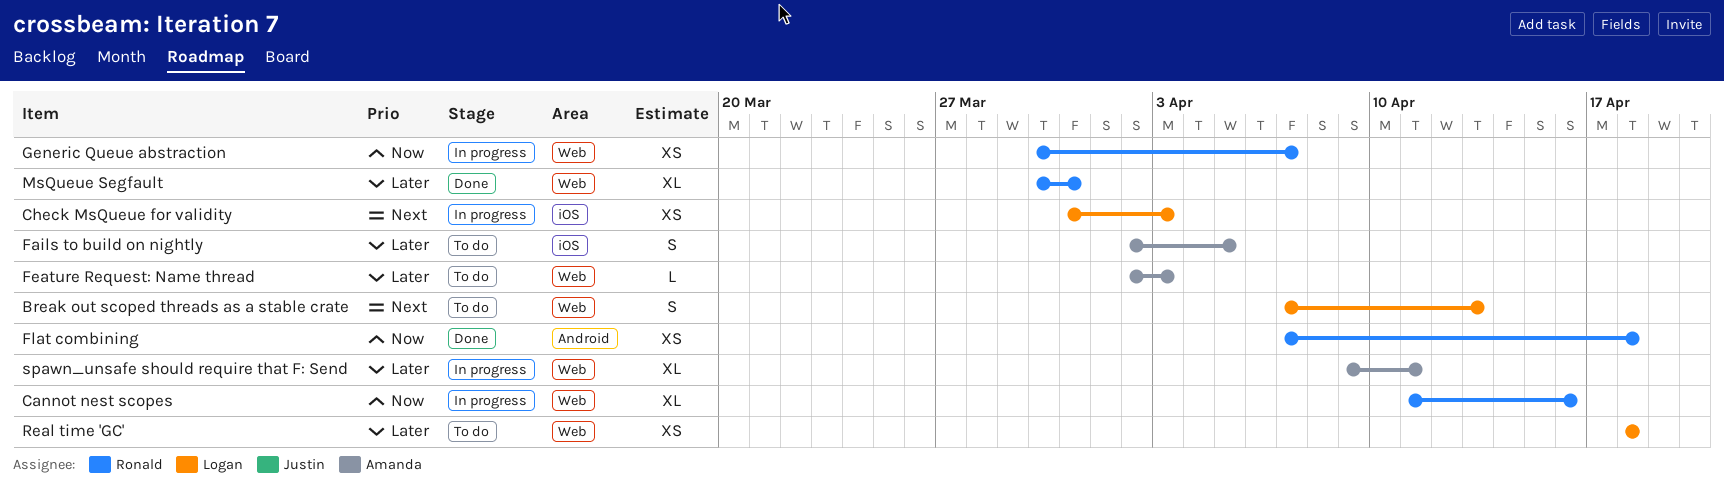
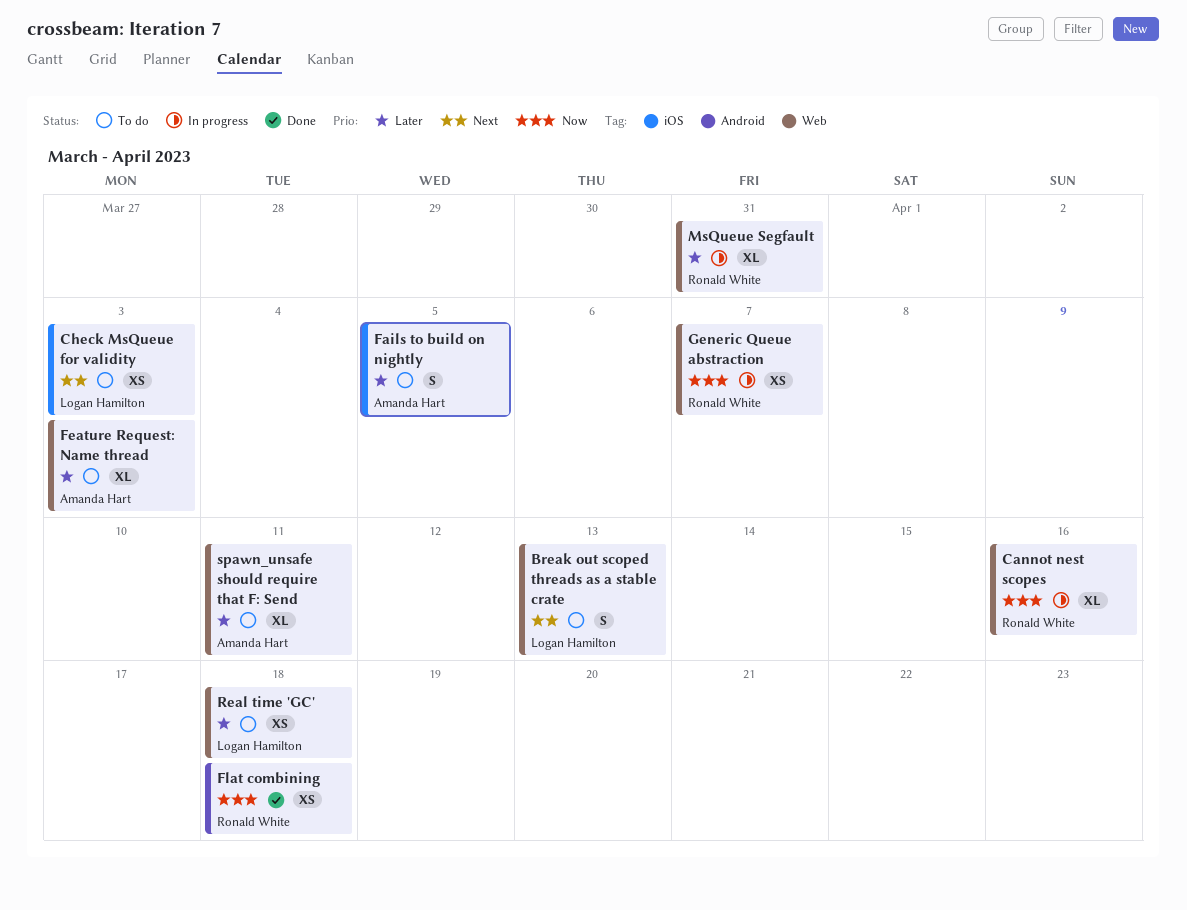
Check MsQueue for validity, status: In progress -> To do
Feature Request: Name thread, estimate: L -> XL
MsQueue Segfault, status: Done -> In progress
spawn_unsafe should require that F: Send, status: In progress -> To do

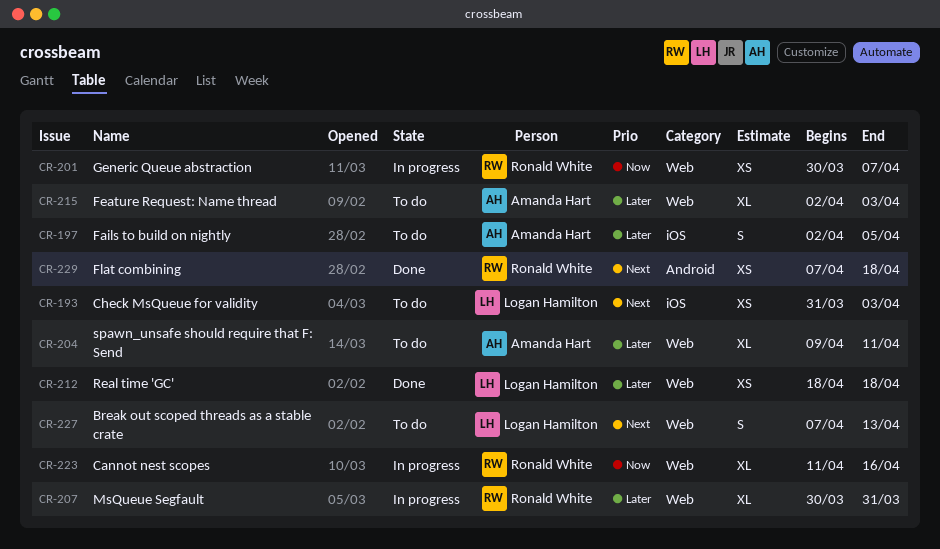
Flat combining, priority: Now -> Next
Real time 'GC', status: To do -> Done

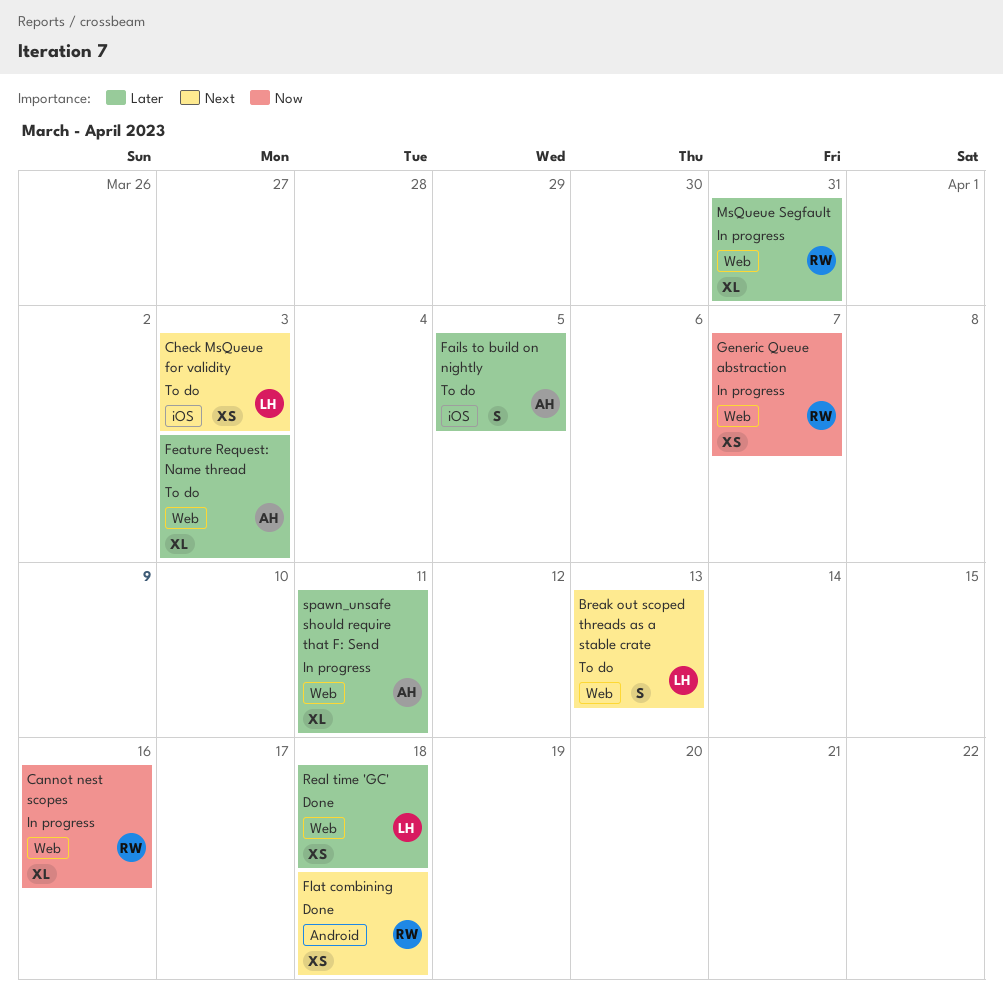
spawn_unsafe should require that F: Send, status: To do -> In progress

